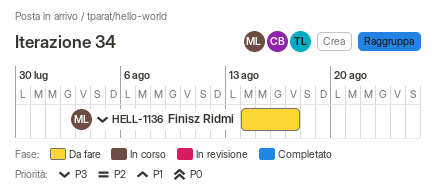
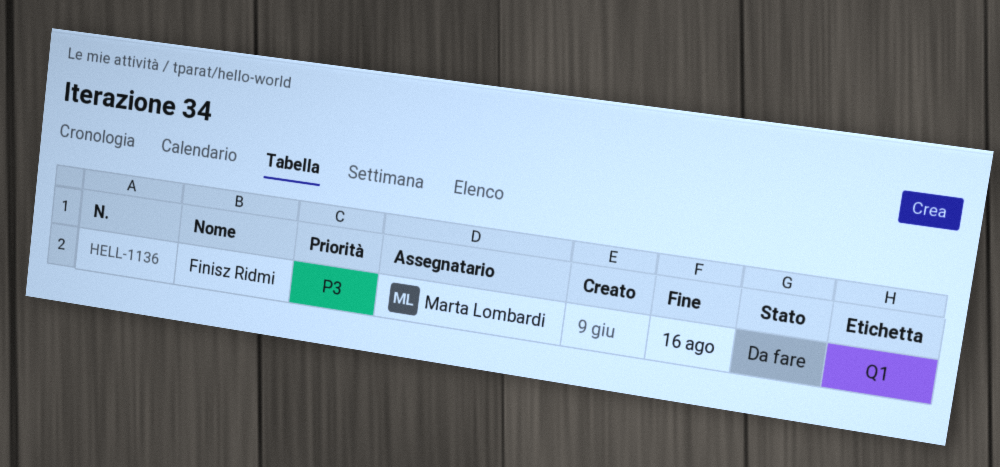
HELL-1136, due: Aug 17 -> Aug 16

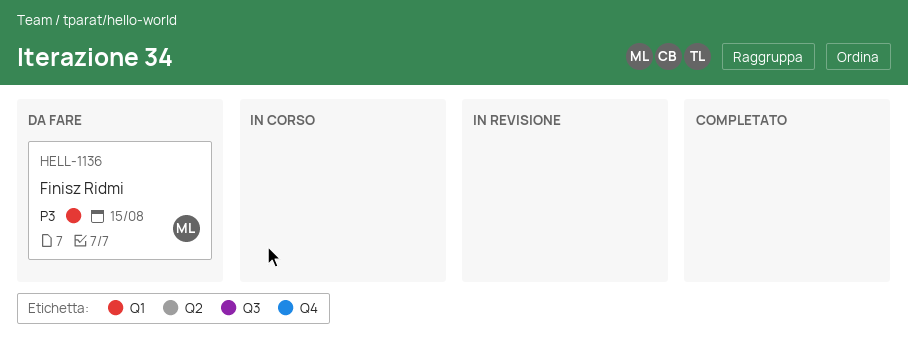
HELL-1136, due: Aug 16 -> Aug 15

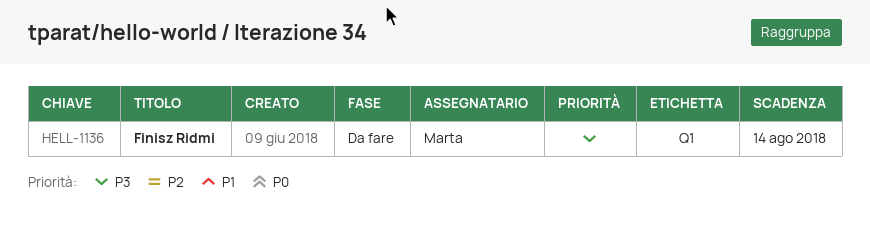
HELL-1136, due: Aug 15 -> Aug 14

